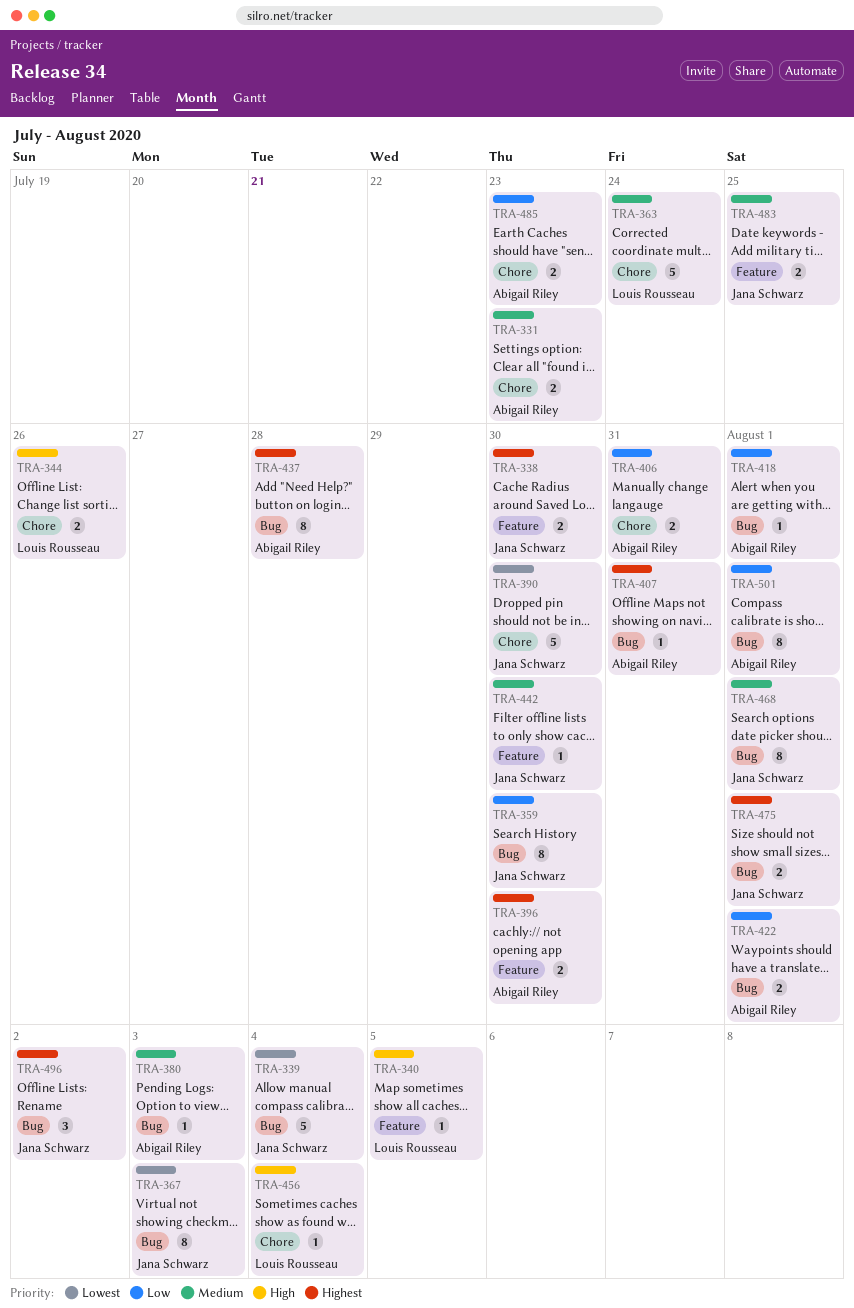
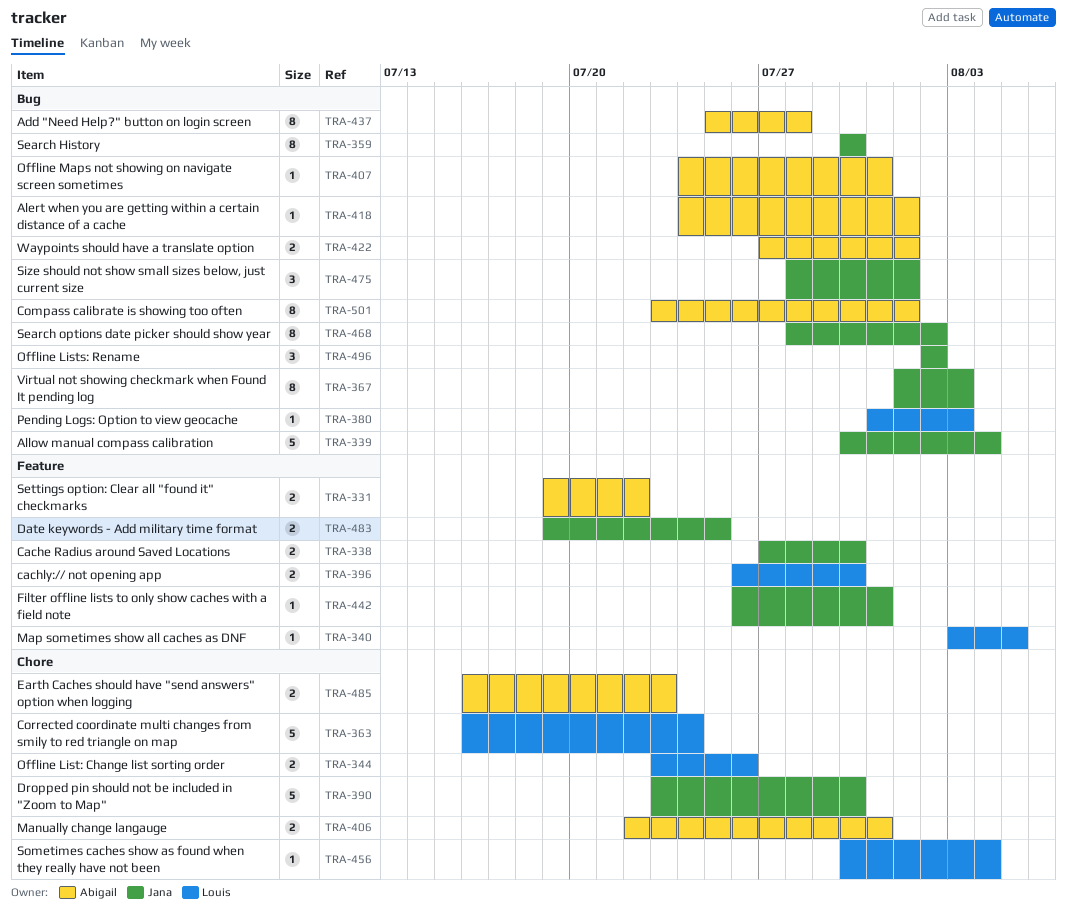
TRA-331, label: Chore -> Feature
TRA-331, due: Jul 23 -> Jul 22
TRA-380, owner: Abigail Riley -> Louis Rousseau
TRA-396, owner: Abigail Riley -> Louis Rousseau
TRA-442, due: Jul 30 -> Jul 31
TRA-468, due: Aug 1 -> Aug 2
TRA-475, estimate: 2 -> 3

